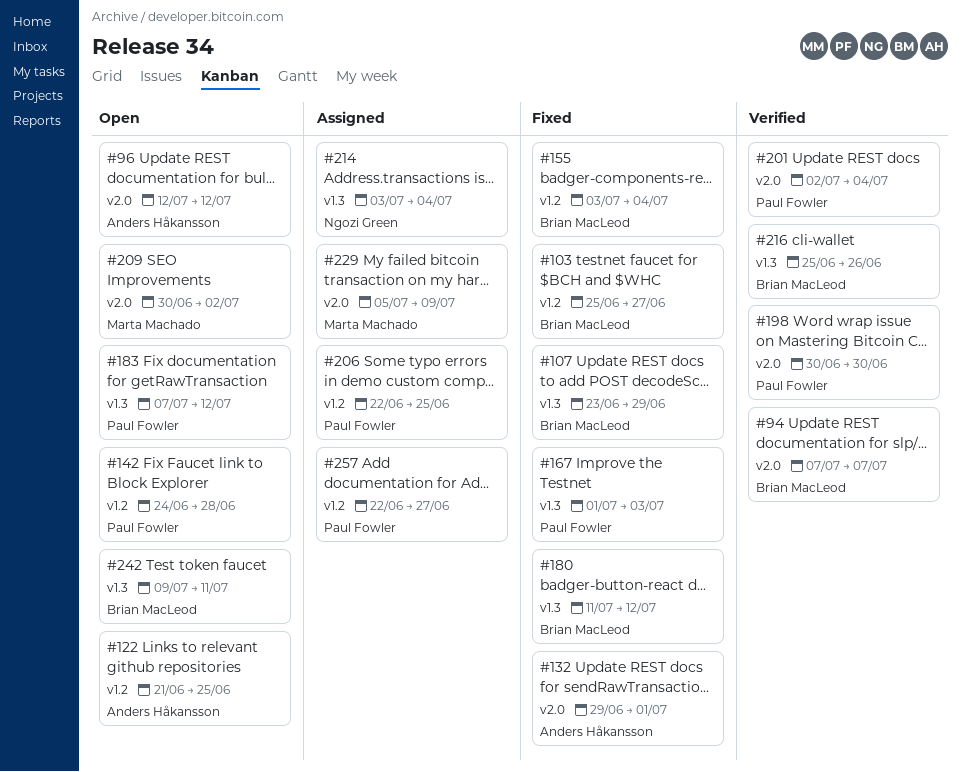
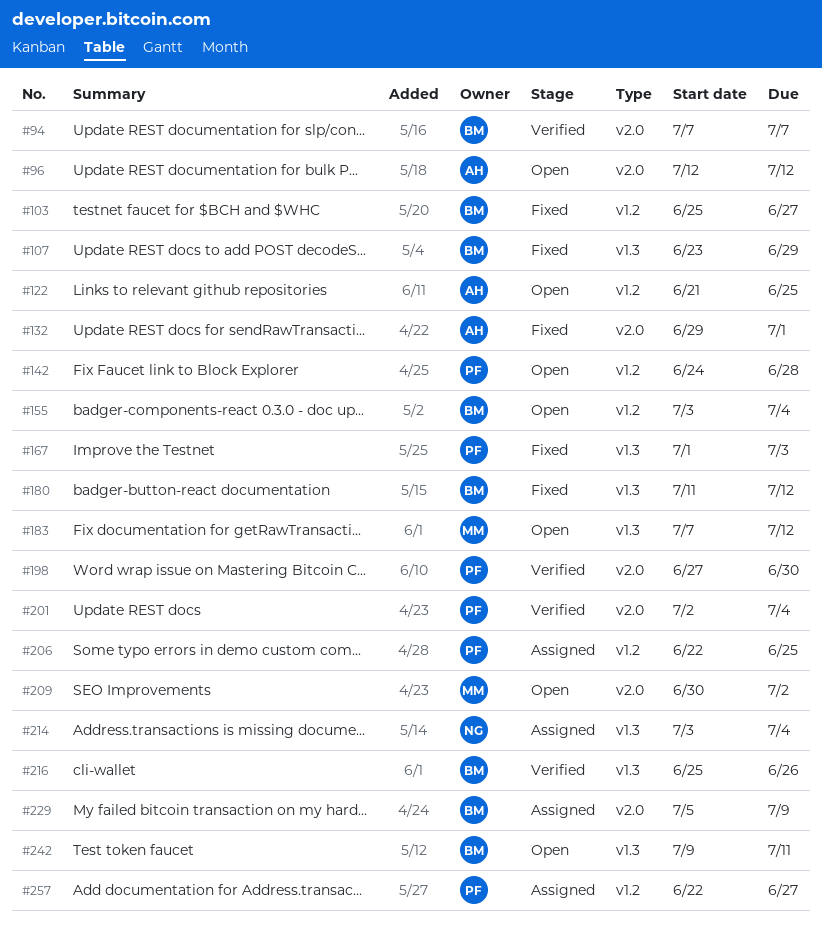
#155, status: Fixed -> Open
#183, owner: Paul Fowler -> Marta Machado
#198, start: Jun 30 -> Jun 27
#229, owner: Marta Machado -> Brian MacLeod

